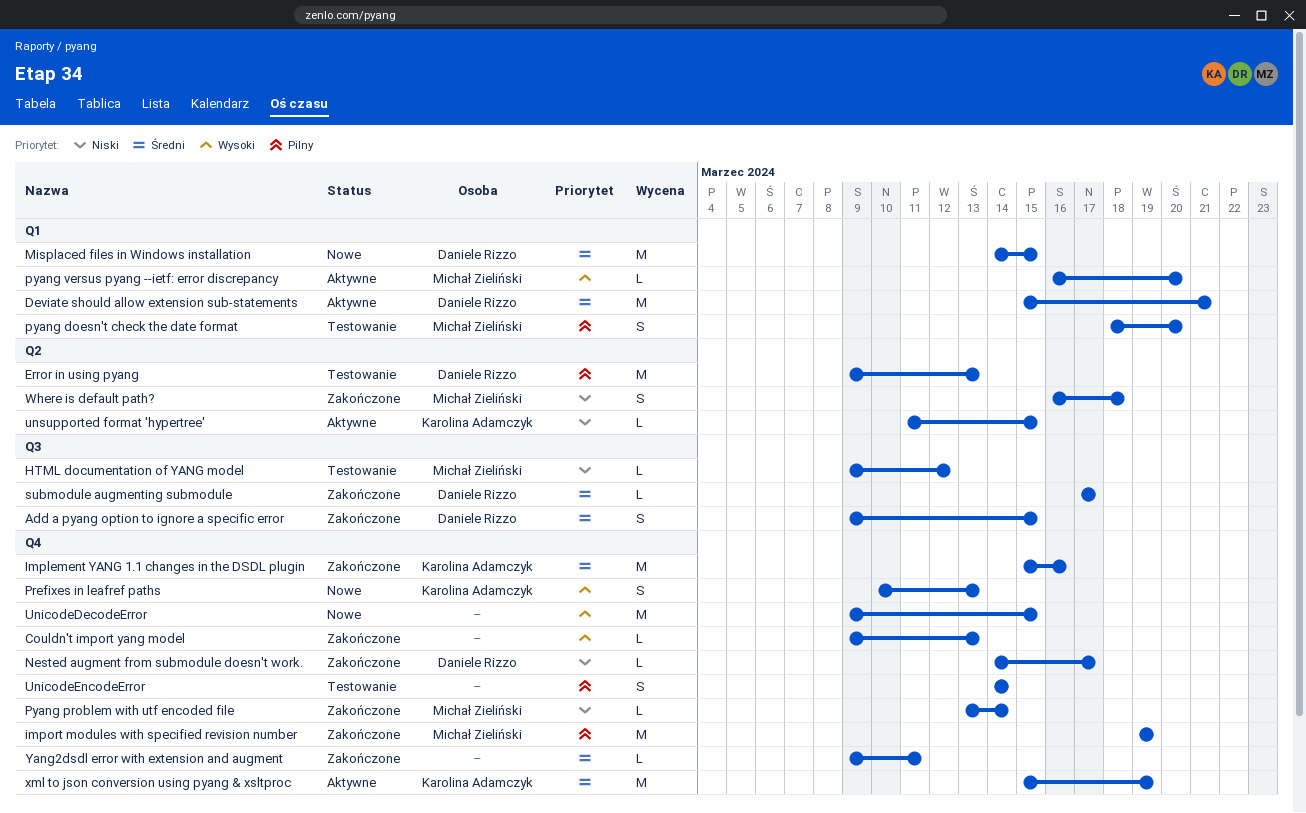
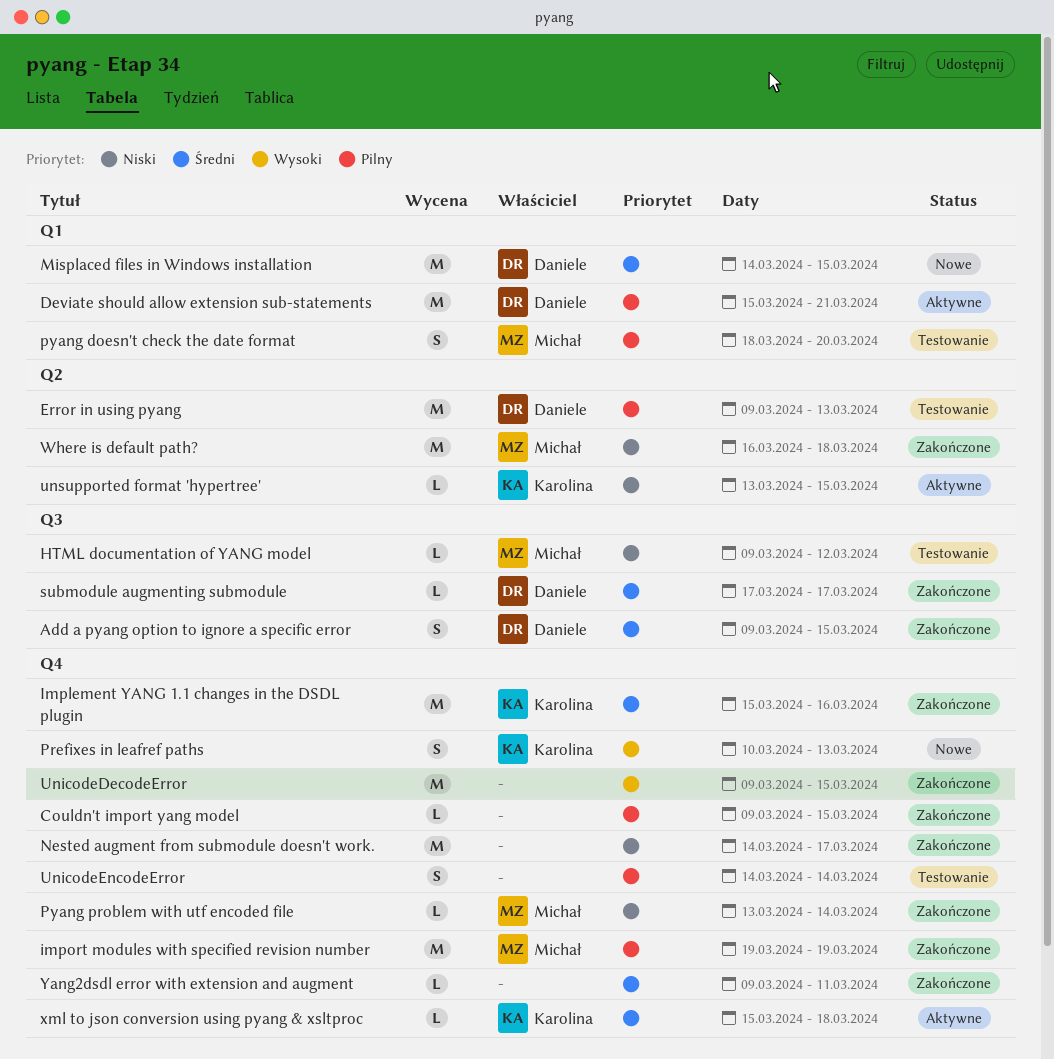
Couldn't import yang model, priority: Wysoki -> Pilny
Couldn't import yang model, due: Mar 13 -> Mar 15
Deviate should allow extension sub-statements, priority: Średni -> Pilny
Nested augment from submodule doesn't work., owner: Daniele Rizzo -> none
Nested augment from submodule doesn't work., estimate: L -> M
pyang versus pyang --ietf: error discrepancy: present -> none
UnicodeDecodeError, status: Nowe -> Zakończone
unsupported format 'hypertree', start: Mar 11 -> Mar 13
Where is default path?, estimate: S -> M
xml to json conversion using pyang & xsltproc, estimate: M -> L
xml to json conversion using pyang & xsltproc, due: Mar 19 -> Mar 18

